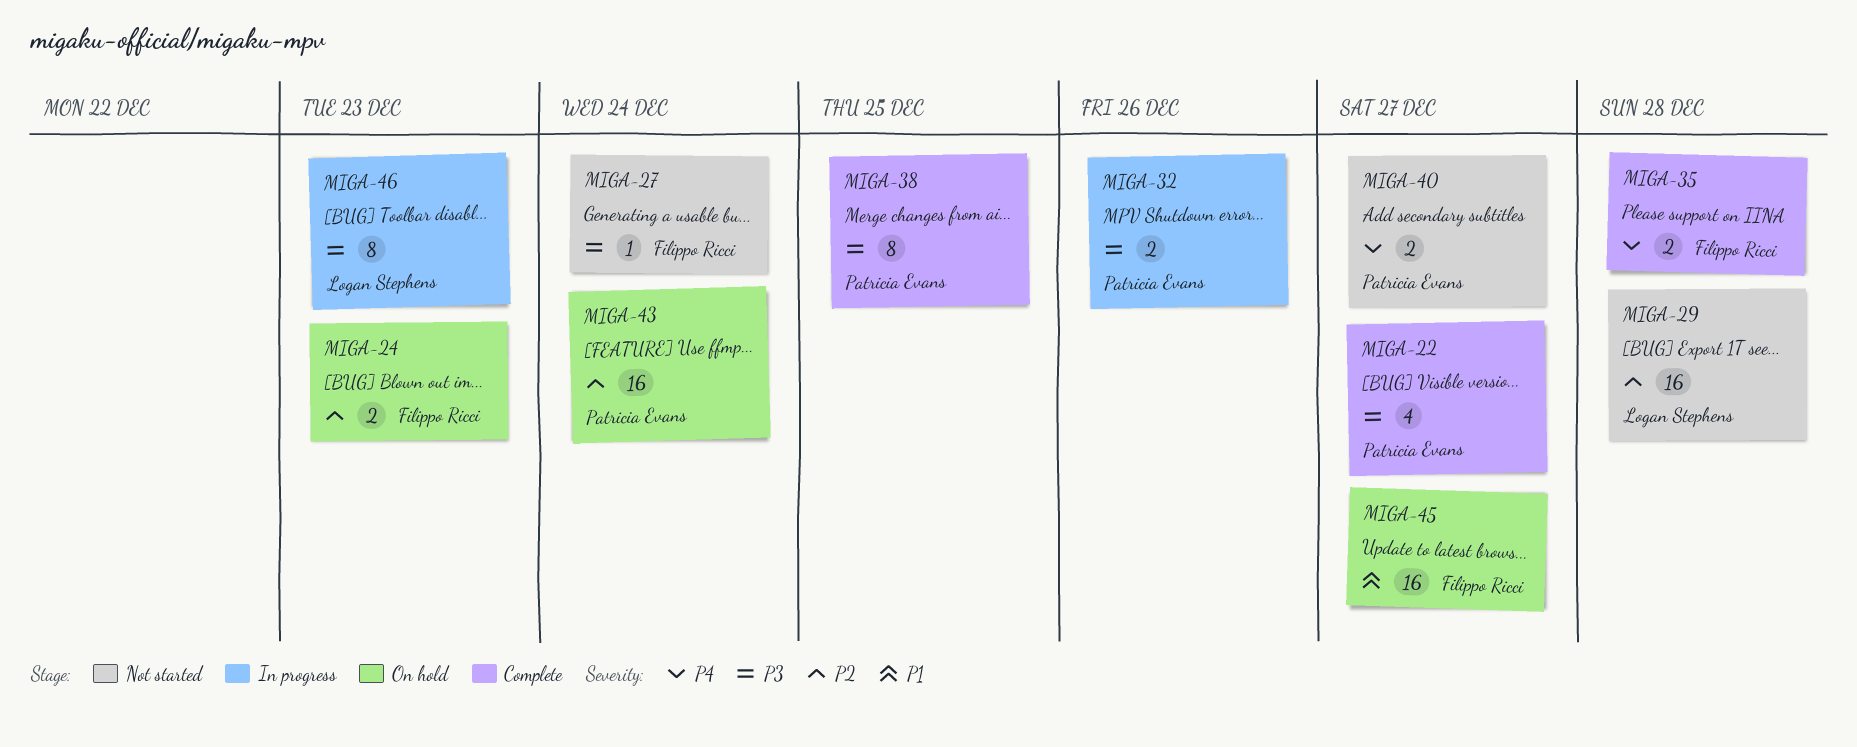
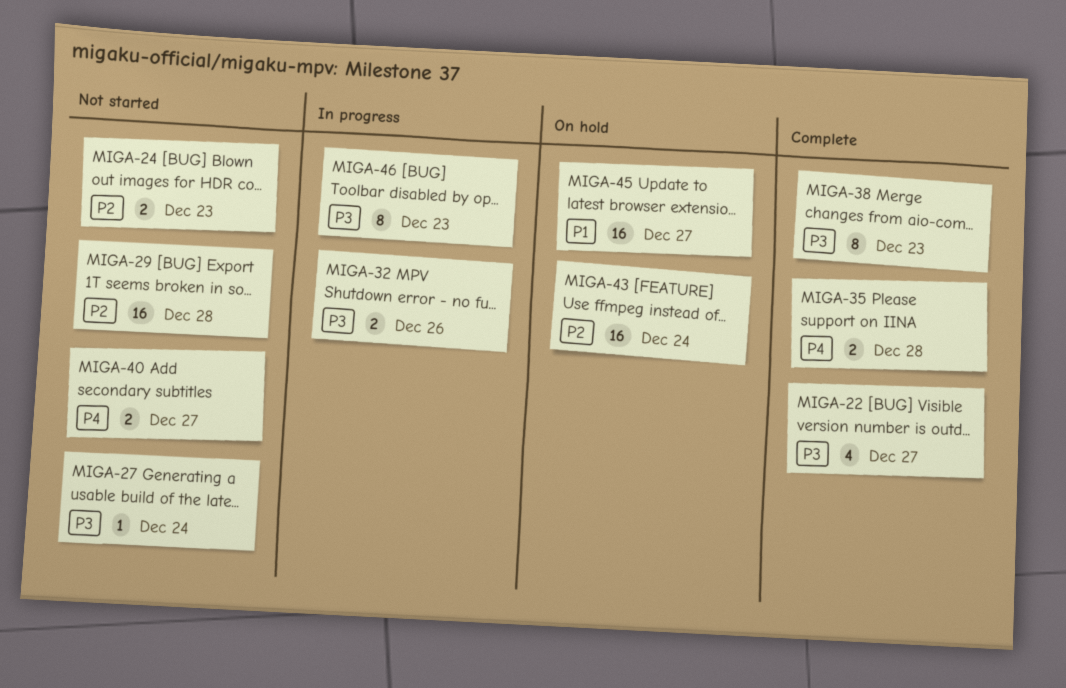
MIGA-24, status: On hold -> Not started
MIGA-38, due: Dec 25 -> Dec 23

